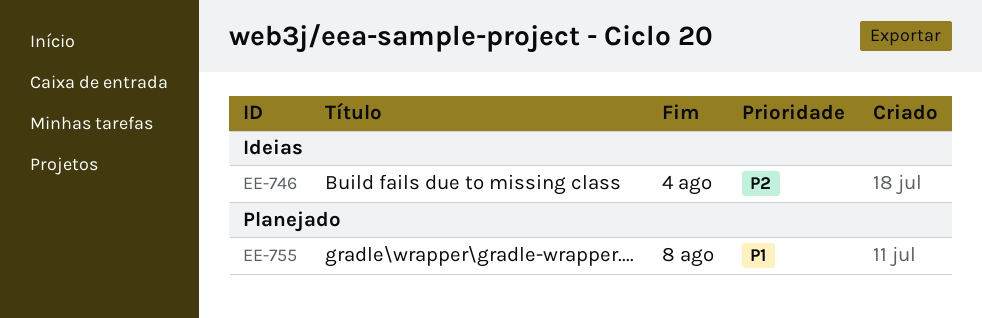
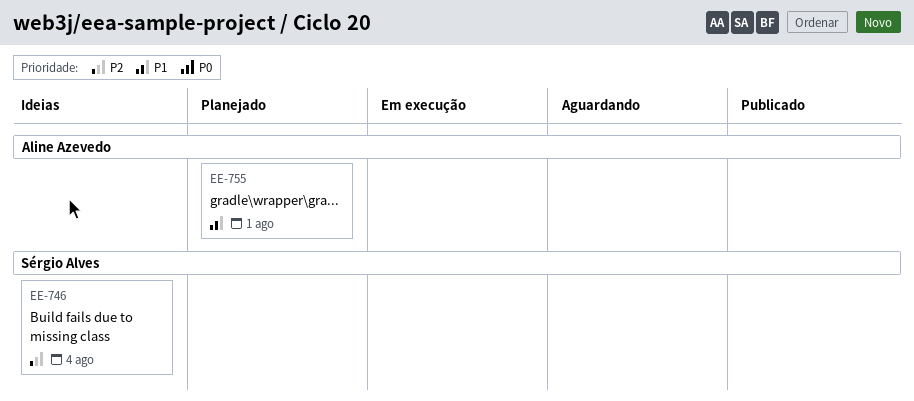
EE-755, due: Aug 8 -> Aug 1

